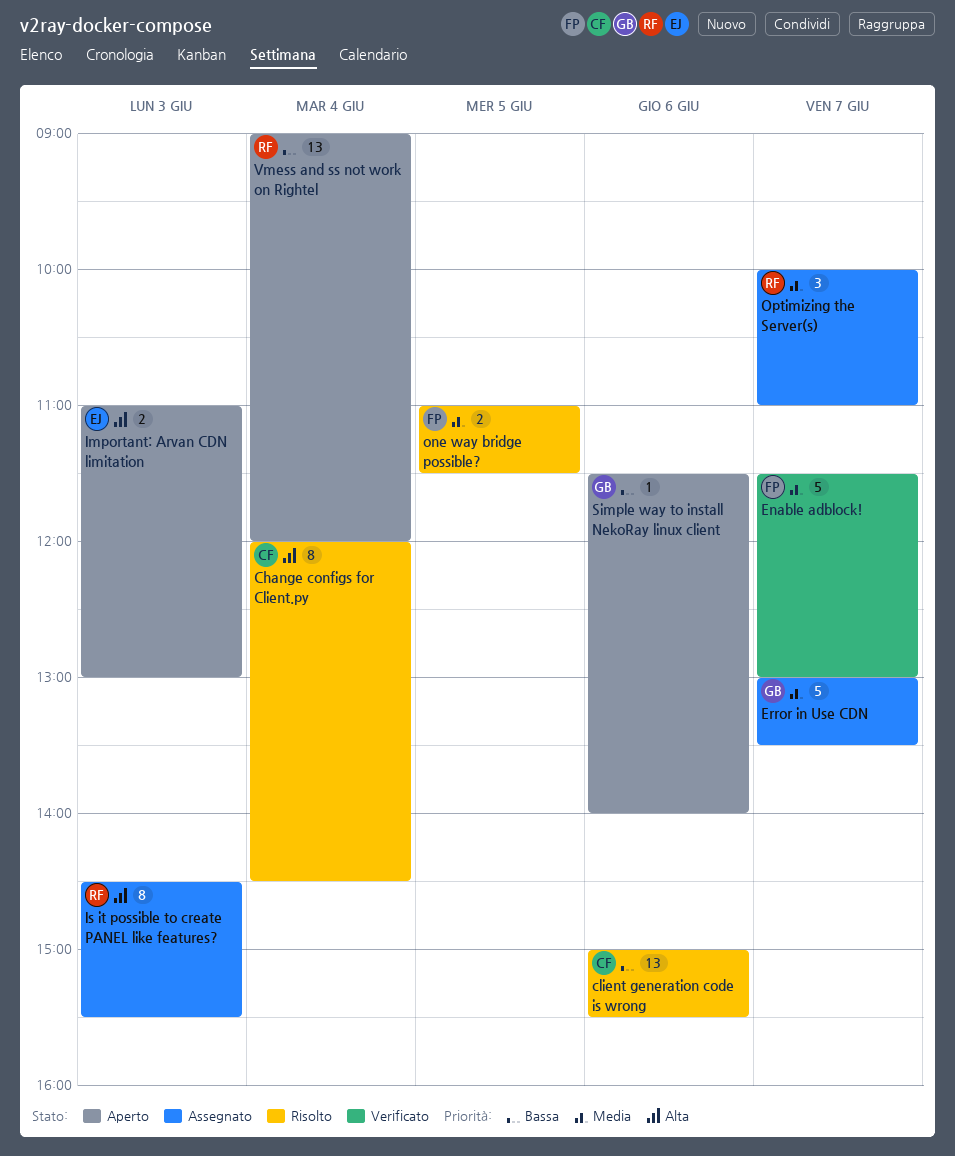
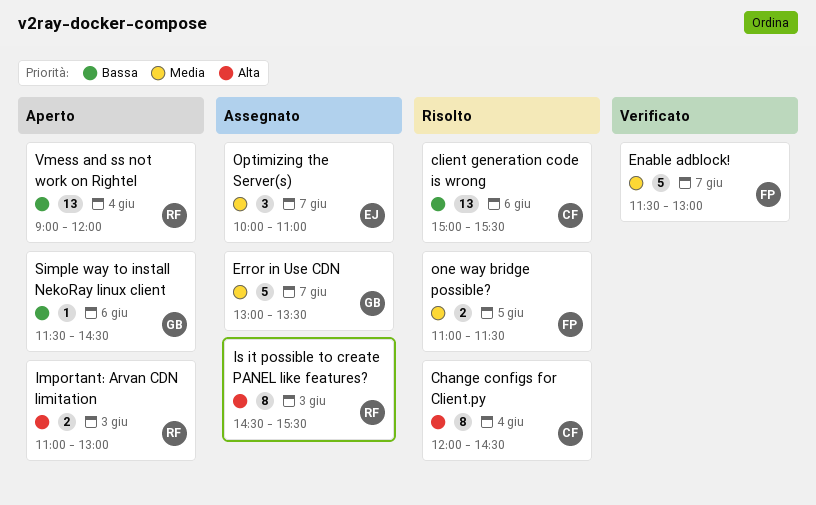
Important: Arvan CDN limitation, owner: EJ -> RF
Optimizing the Server(s), owner: RF -> EJ
Simple way to install NekoRay linux client, ends: 14:00 -> 14:30

